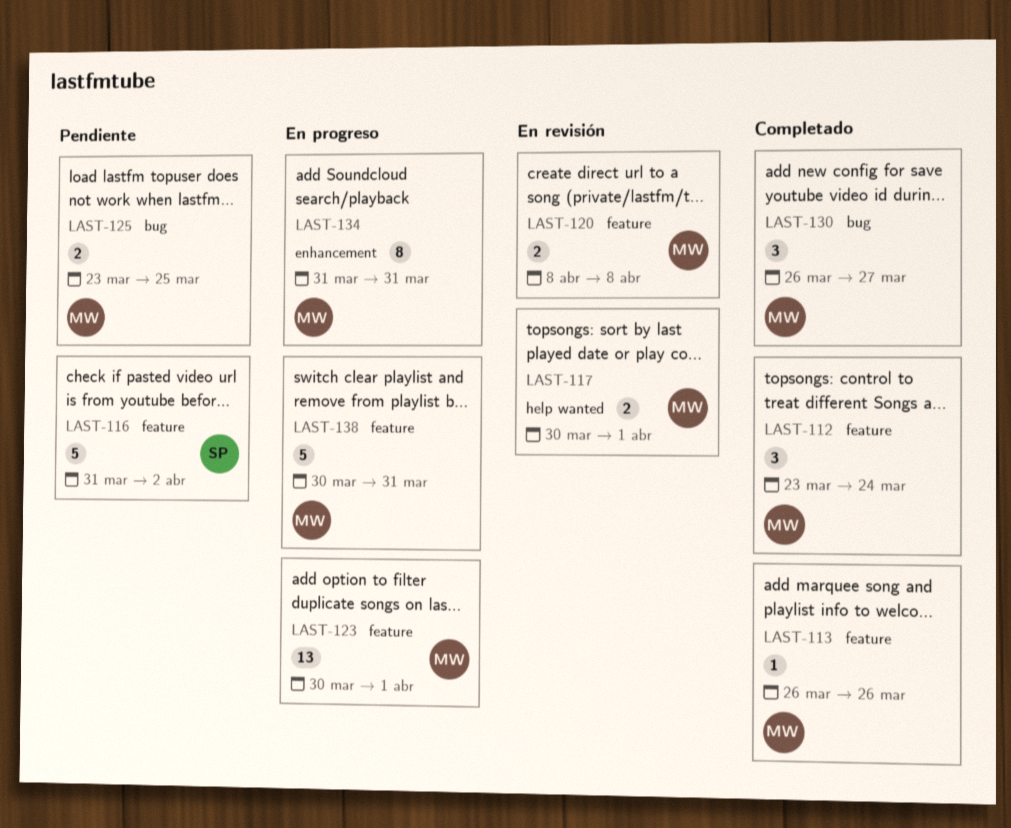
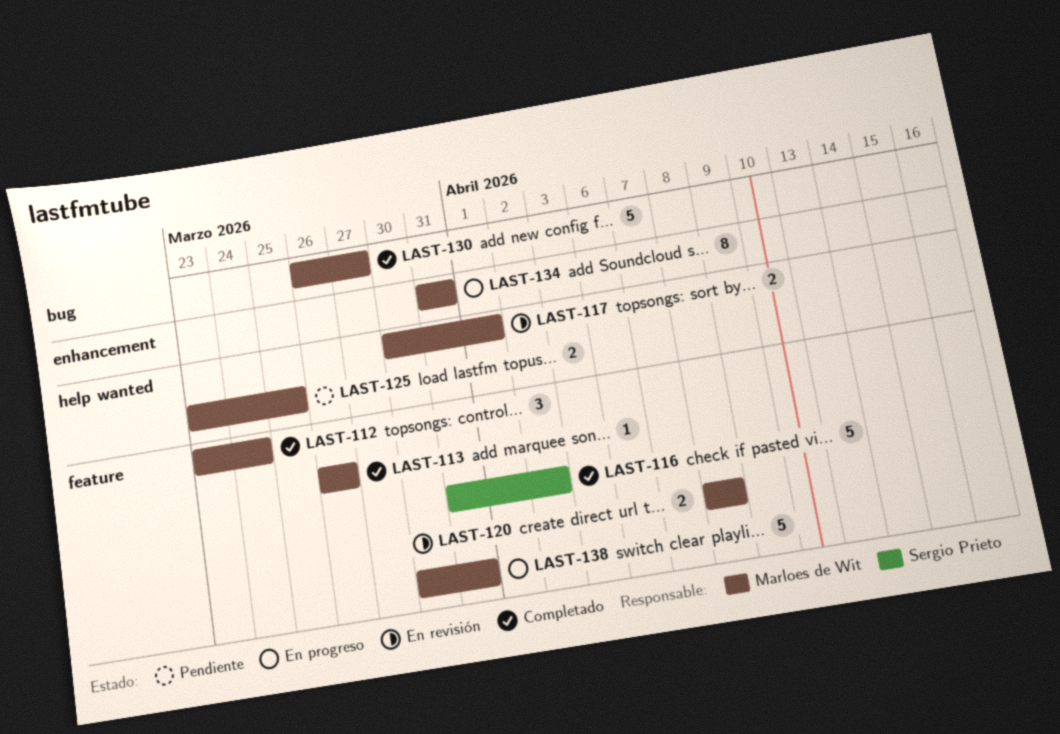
LAST-116, status: Pendiente -> Completado
LAST-123: present -> none
LAST-125, label: bug -> help wanted
LAST-130, estimate: 3 -> 5

